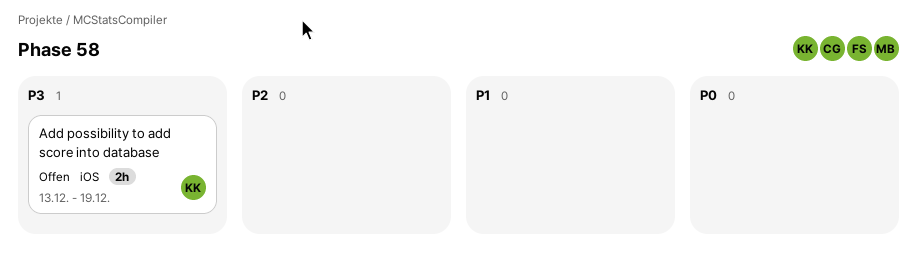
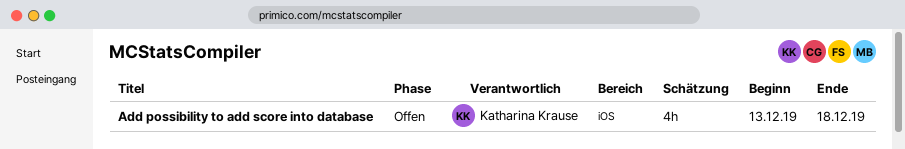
Add possibility to add score into database, estimate: 2h -> 4h
Add possibility to add score into database, due: Dec 19 -> Dec 18

